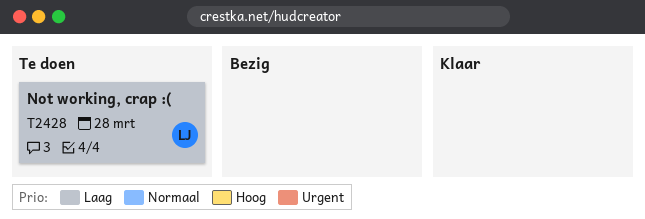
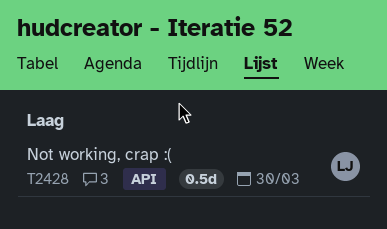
T2428, due: Mar 28 -> Mar 30

